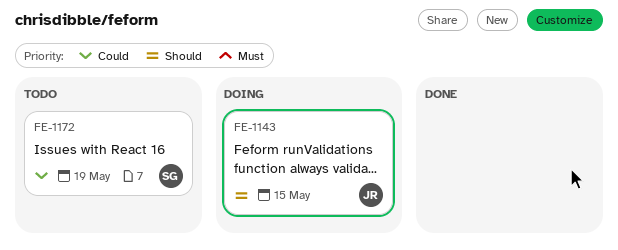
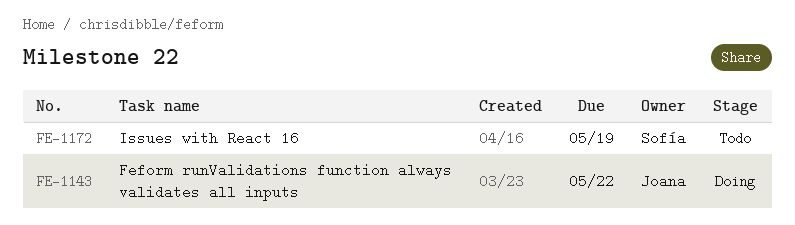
FE-1143, due: May 15 -> May 22

